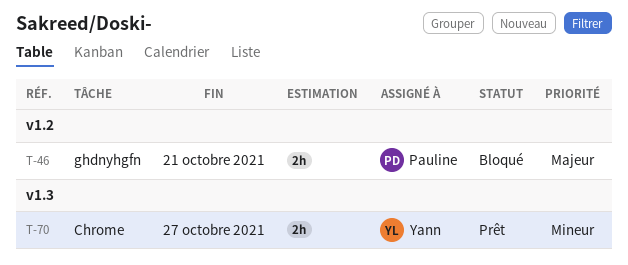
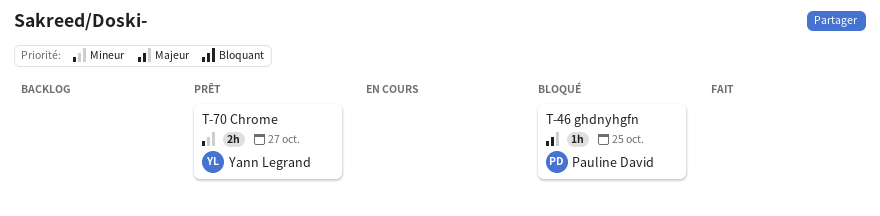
T-46, estimate: 2h -> 1h
T-46, due: Oct 21 -> Oct 25

